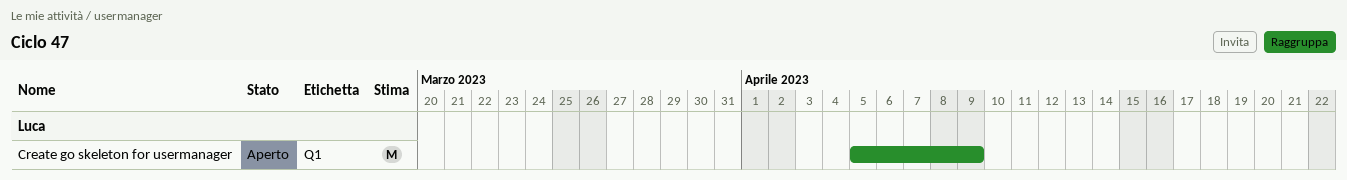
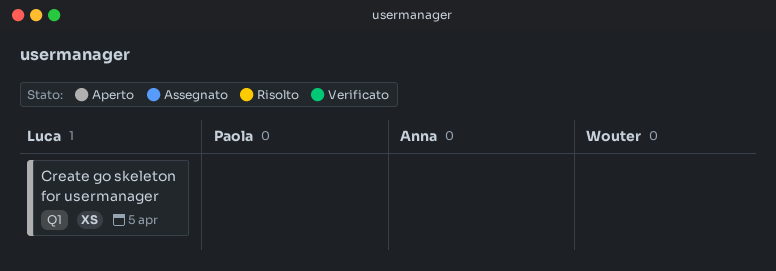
Create go skeleton for usermanager, estimate: M -> XS
Create go skeleton for usermanager, due: Apr 9 -> Apr 5

